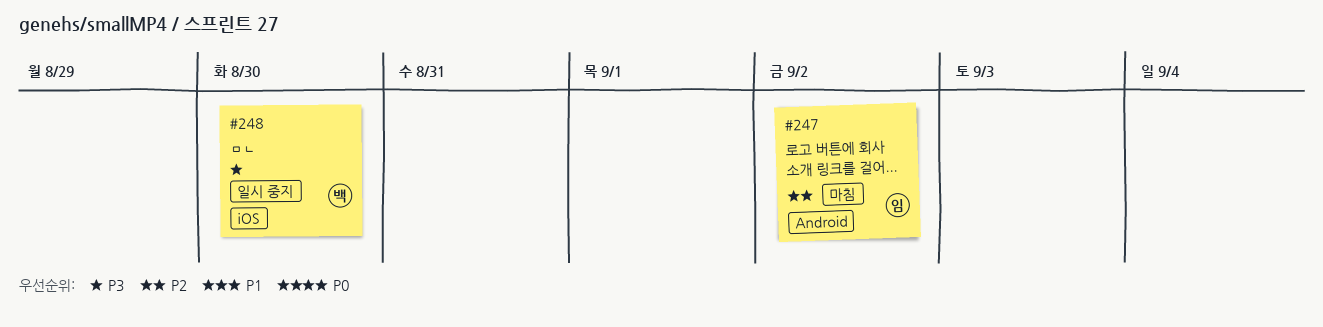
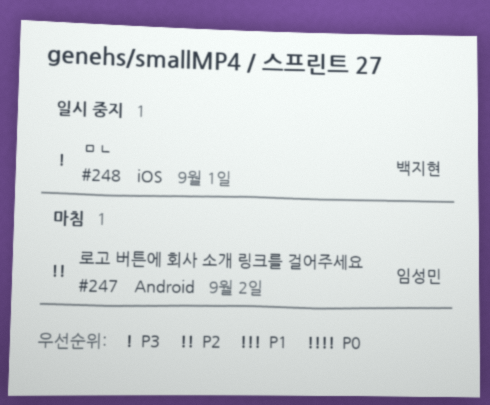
#248, due: Aug 30 -> Sep 1

